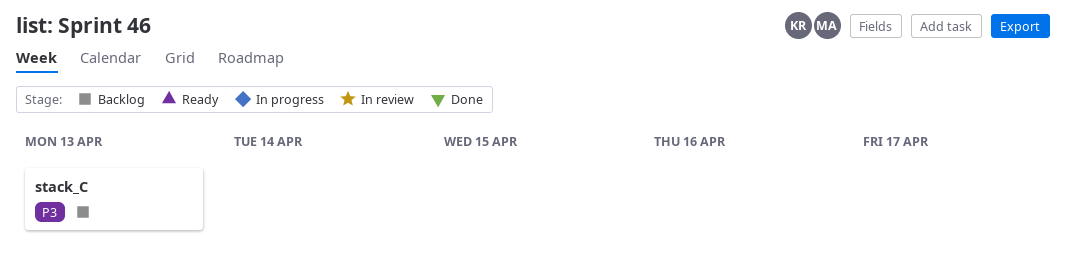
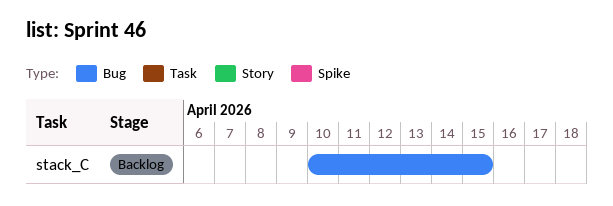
stack_C, due: Apr 13 -> Apr 15

